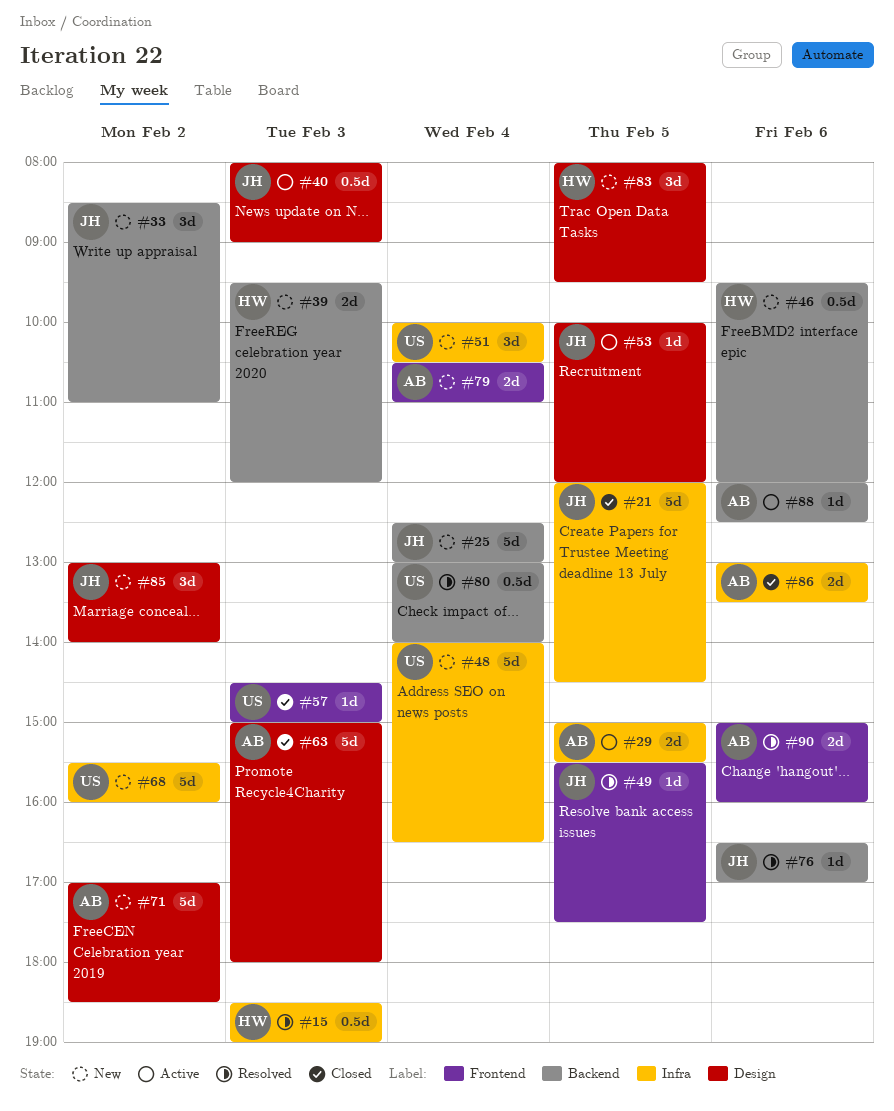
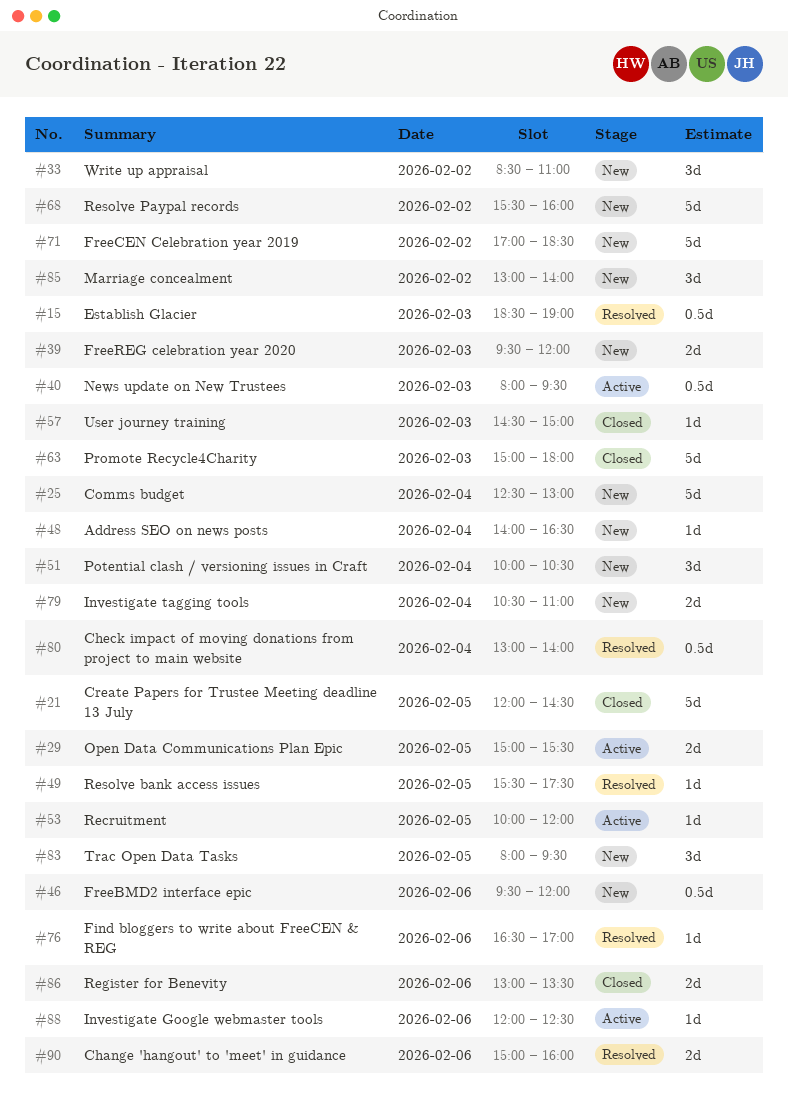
#40, ends: 09:00 -> 09:30
#48, estimate: 5d -> 1d

